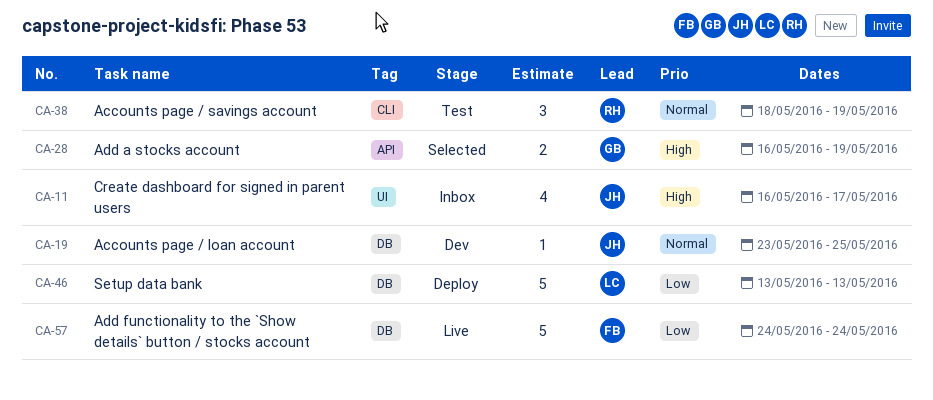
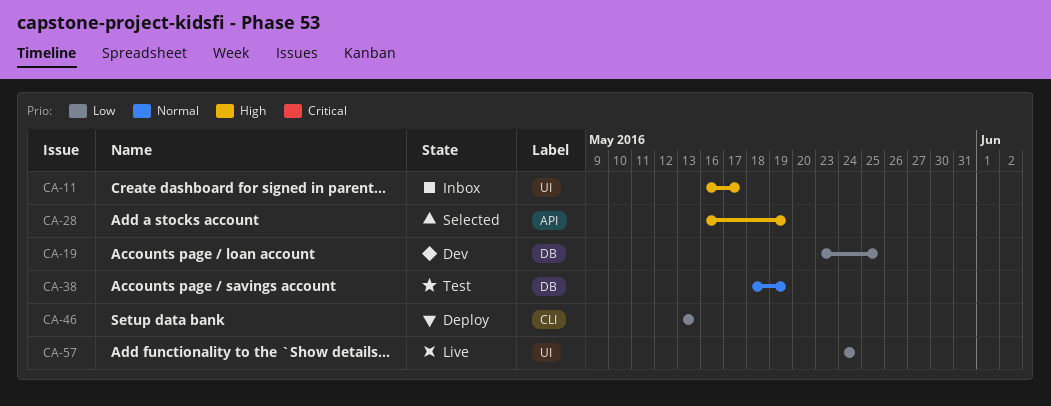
CA-19, priority: Normal -> Low
CA-38, label: CLI -> DB
CA-46, label: DB -> CLI
CA-57, label: DB -> UI

